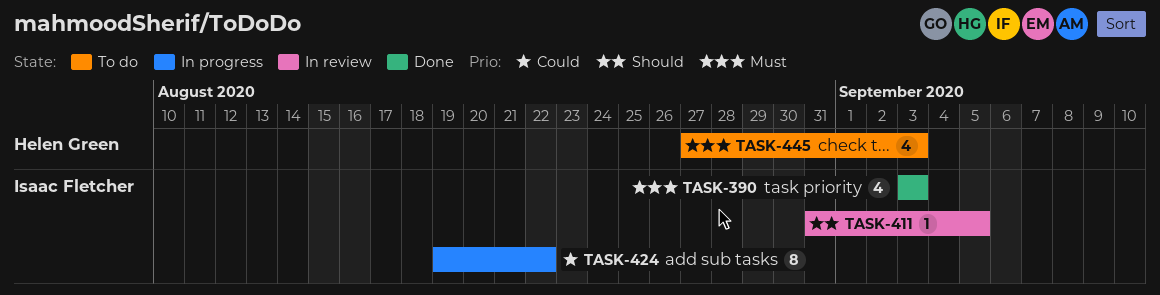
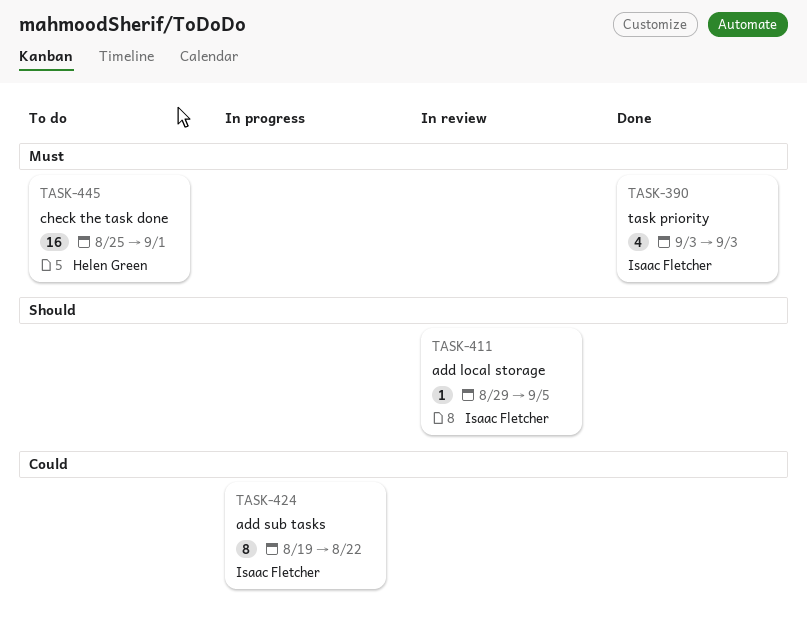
TASK-411, start: Aug 31 -> Aug 29
TASK-445, estimate: 4 -> 16
TASK-445, start: Aug 27 -> Aug 25
TASK-445, due: Sep 3 -> Sep 1

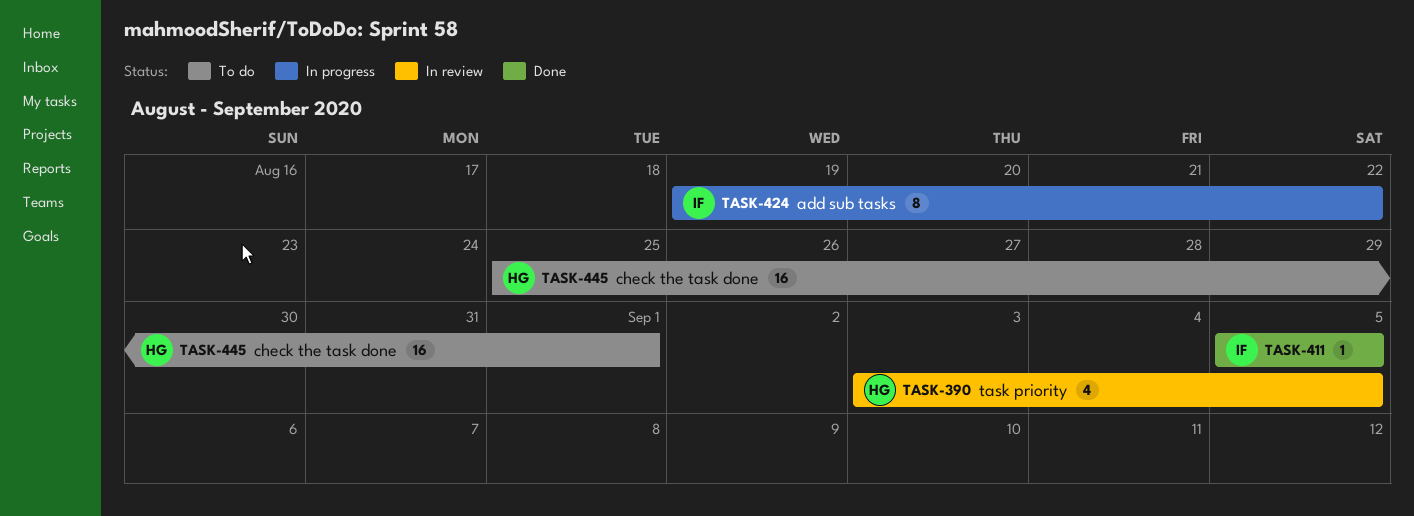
TASK-390, status: Done -> In review
TASK-390, owner: Isaac Fletcher -> Helen Green
TASK-390, due: Sep 3 -> Sep 5
TASK-411, status: In review -> Done
TASK-411, start: Aug 29 -> Sep 5

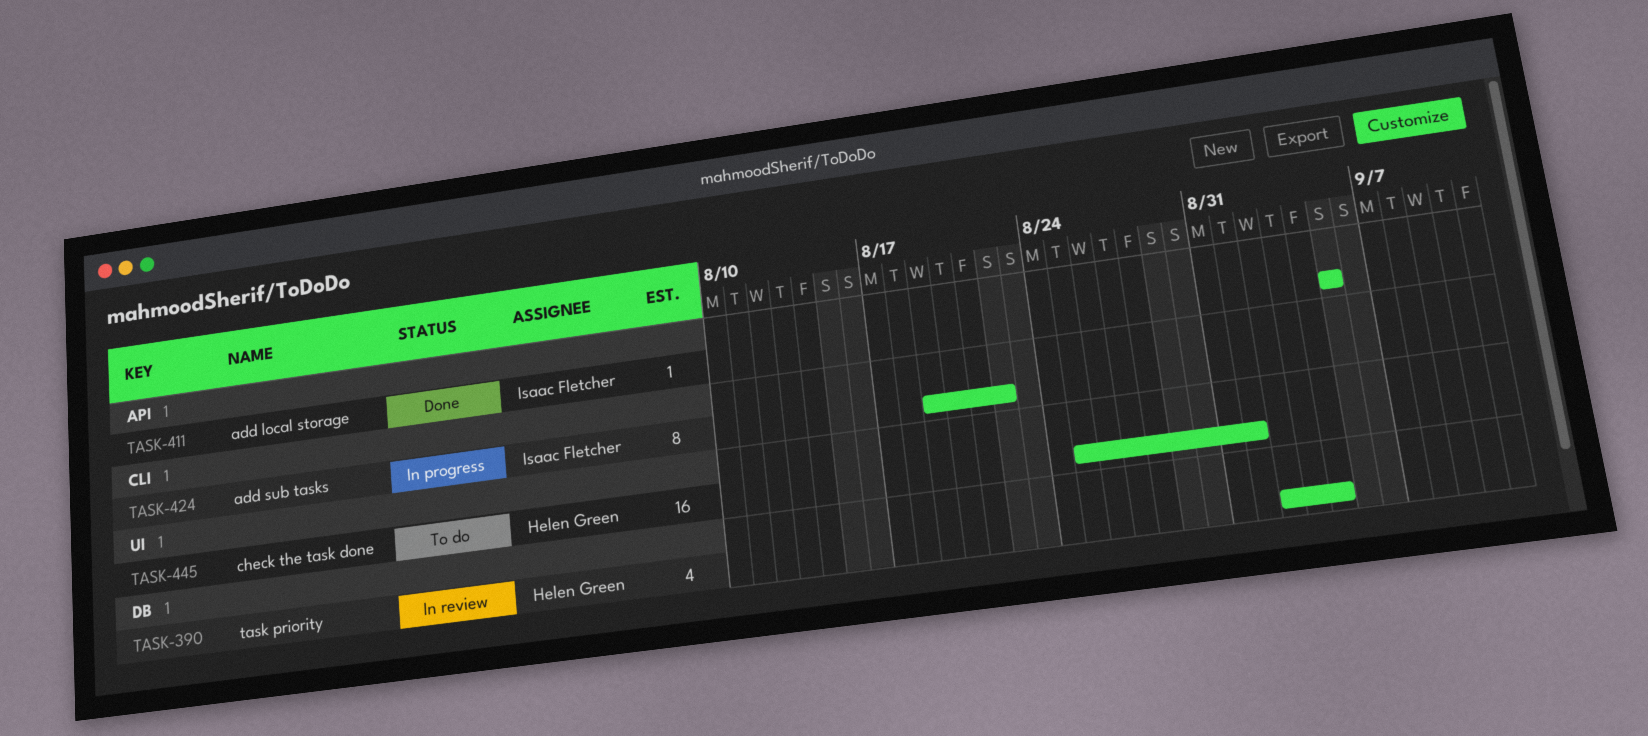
TASK-390, start: Sep 3 -> Sep 2
TASK-390, due: Sep 5 -> Sep 4

